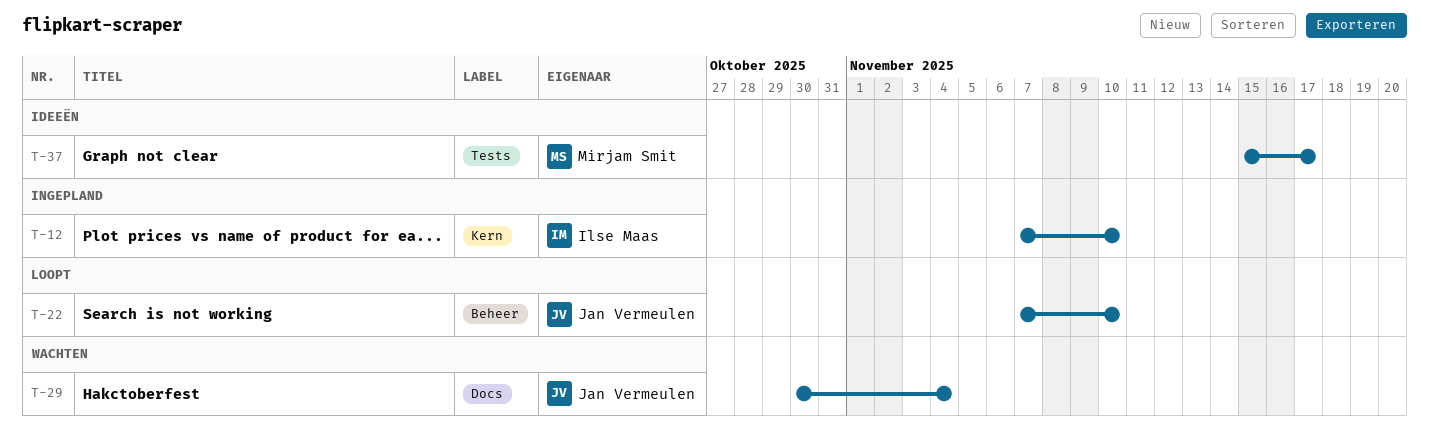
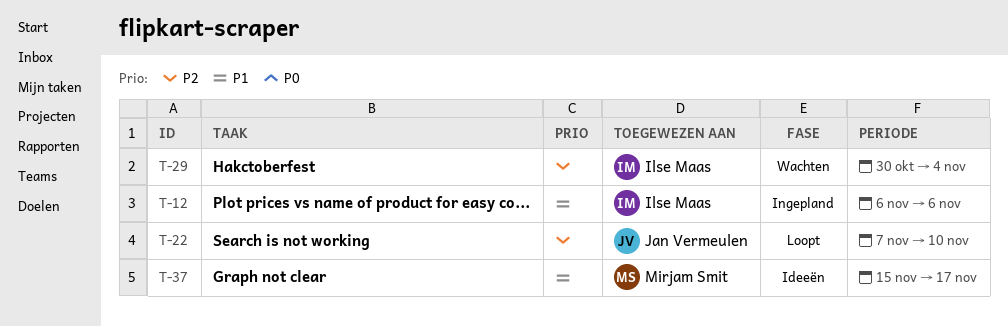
T-12, start: Nov 7 -> Nov 6
T-12, due: Nov 10 -> Nov 6
T-29, owner: Jan Vermeulen -> Ilse Maas

